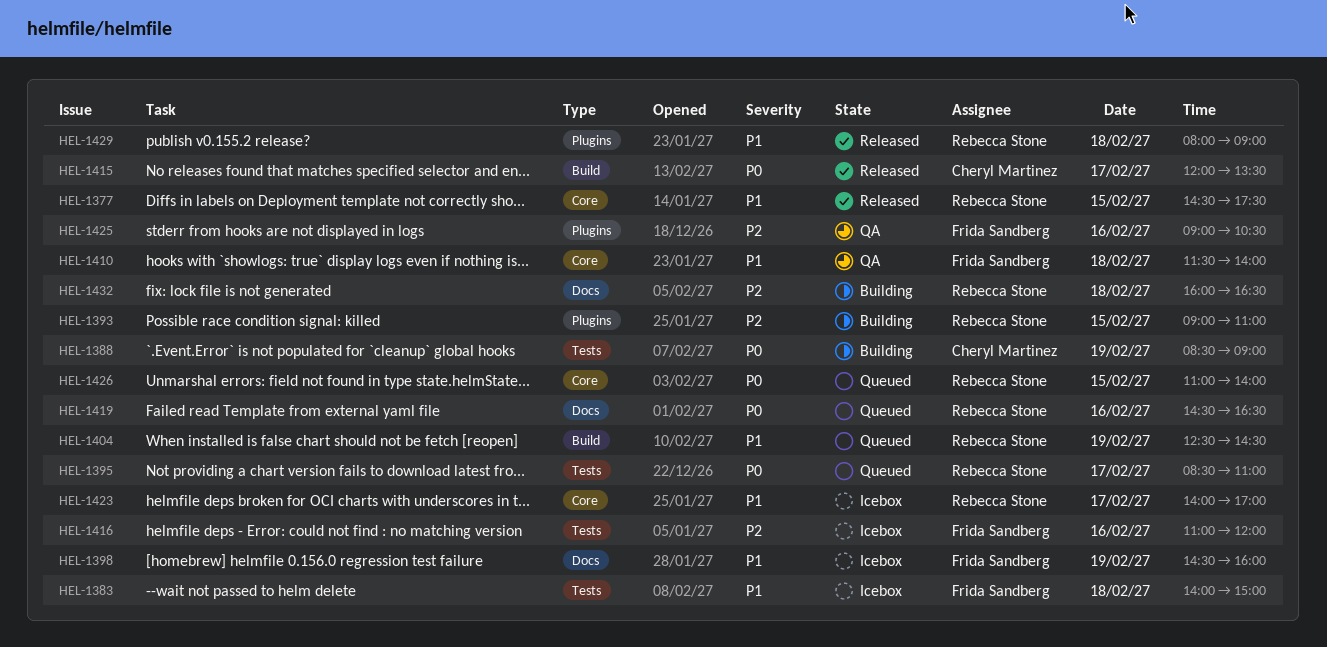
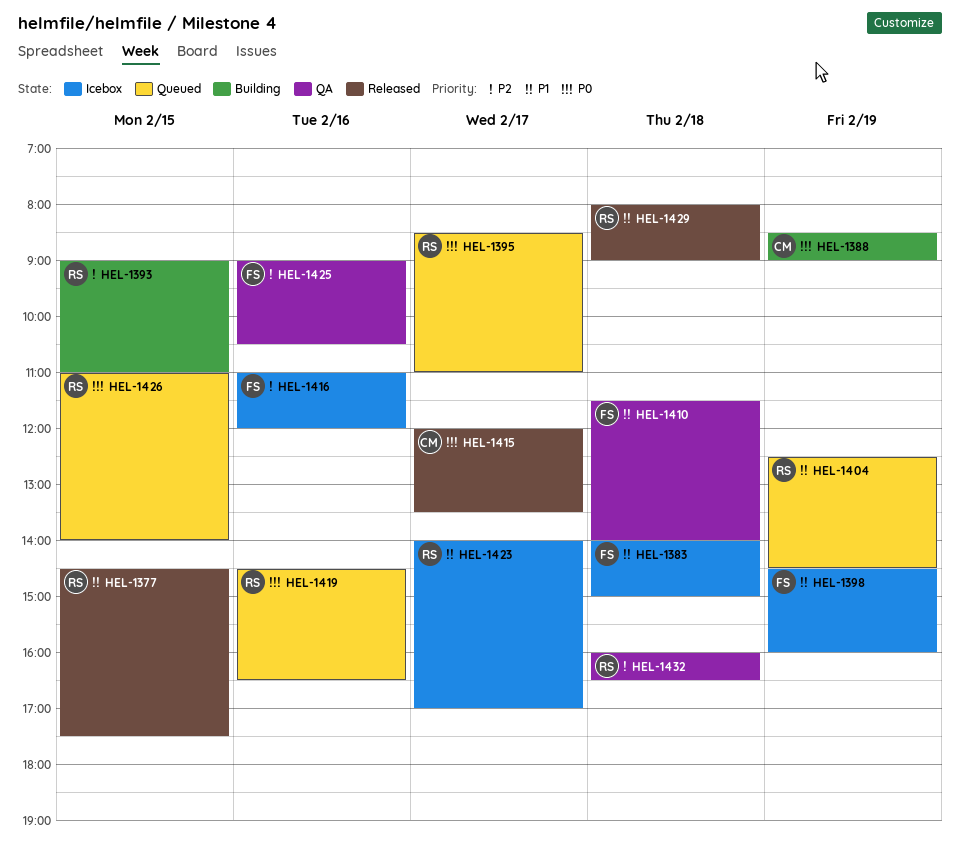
HEL-1432, status: Building -> QA

